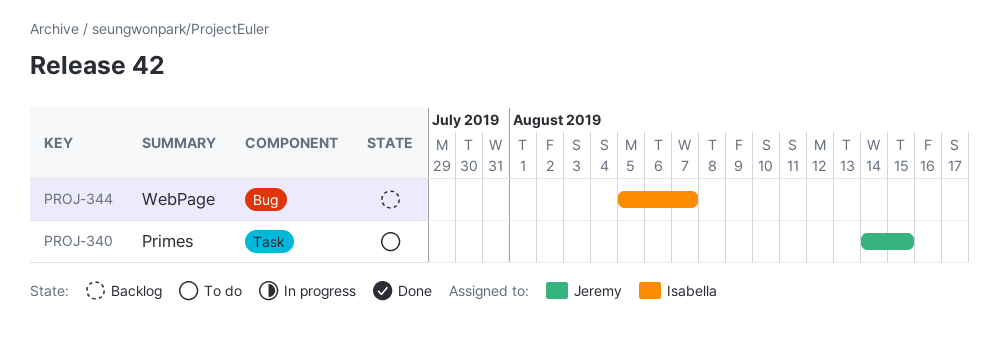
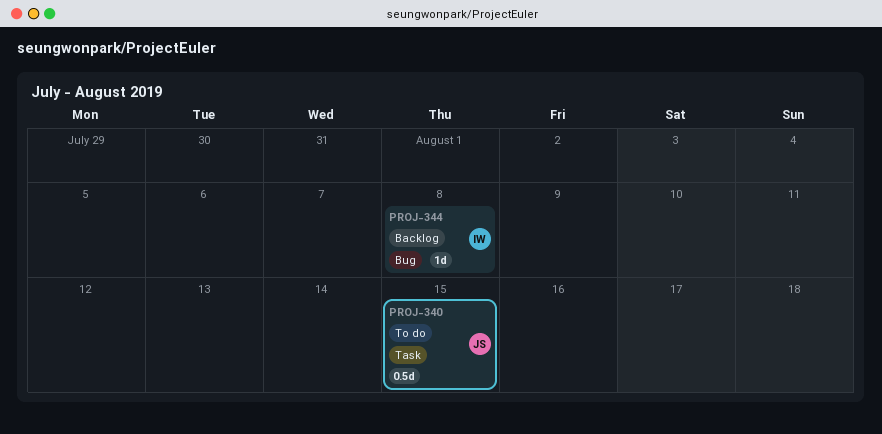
PROJ-344, due: Aug 7 -> Aug 8

